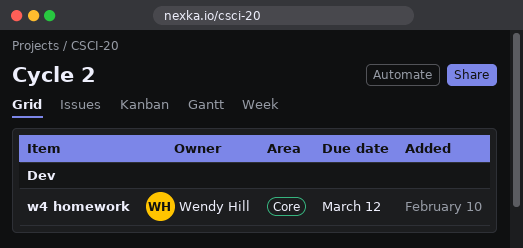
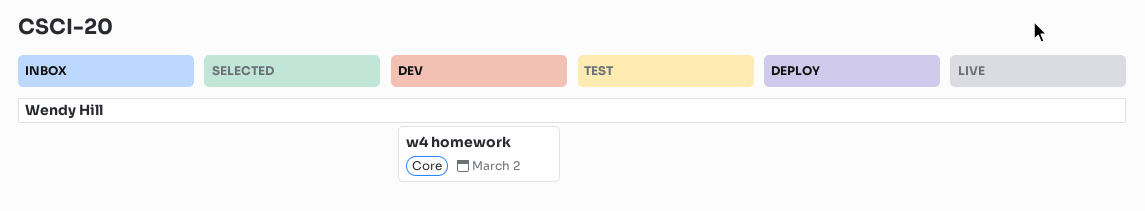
w4 homework, due: Mar 12 -> Mar 2

